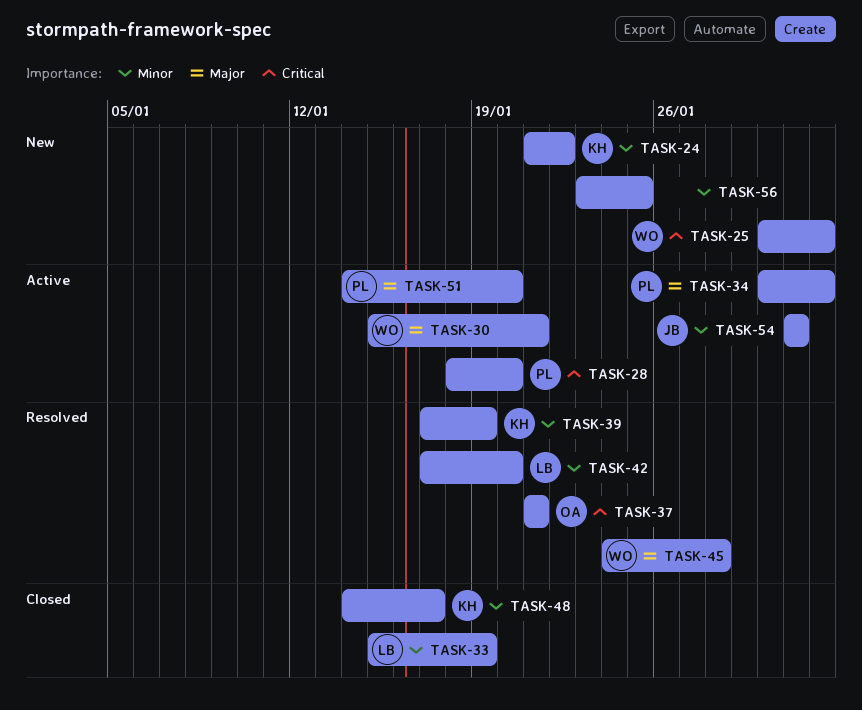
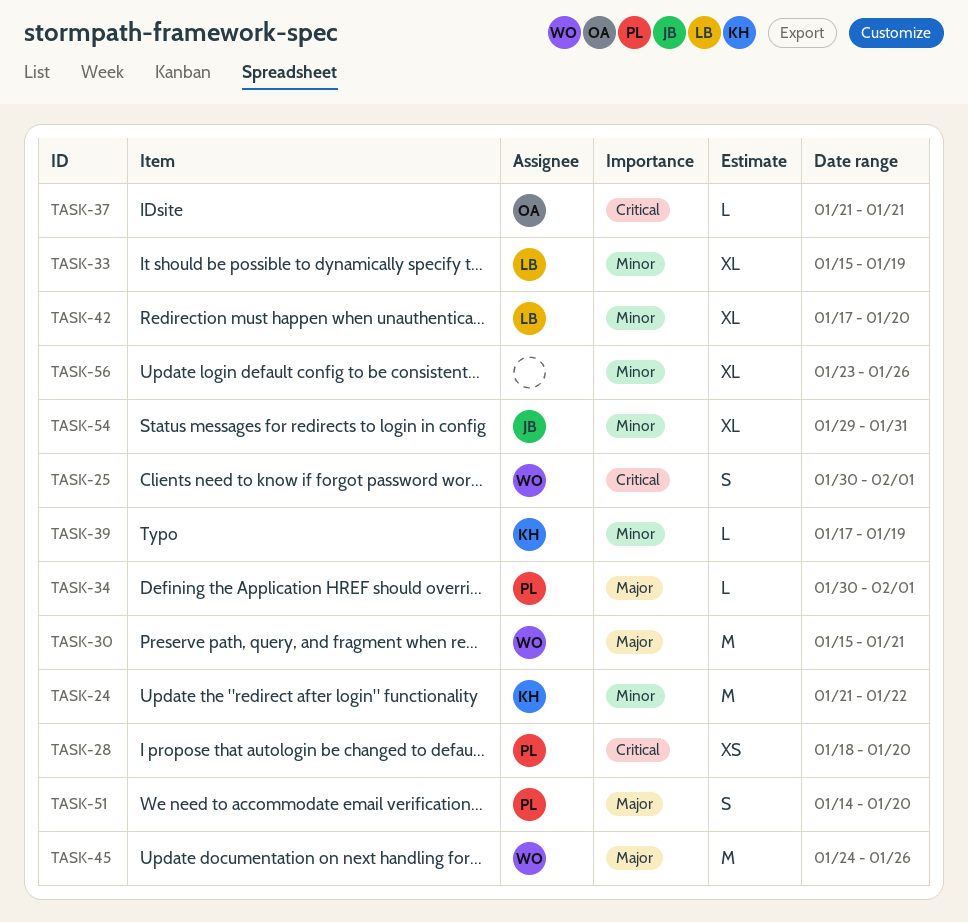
TASK-45, due: Jan 28 -> Jan 26
TASK-48: present -> none
TASK-54, start: Jan 31 -> Jan 29
TASK-56, due: Jan 25 -> Jan 26

